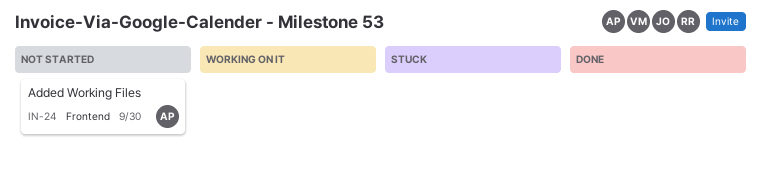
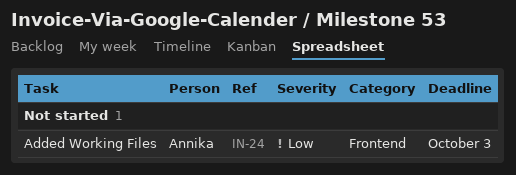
IN-24, due: Sep 30 -> Oct 3

